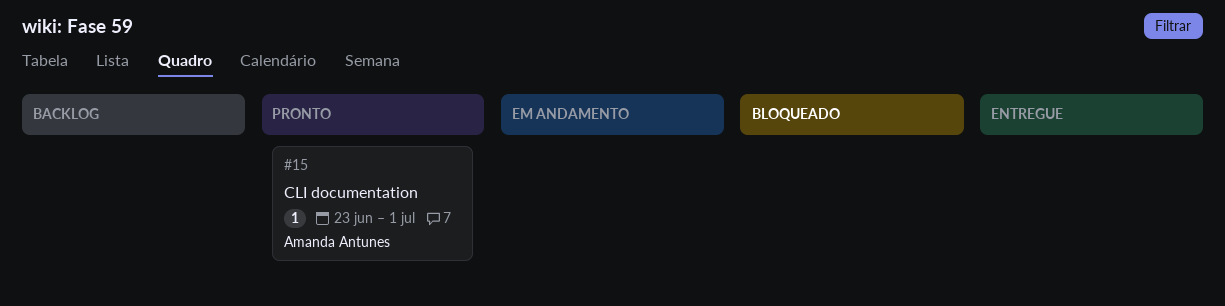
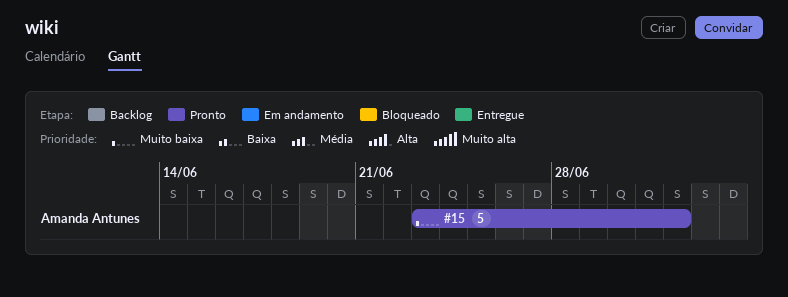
#15, estimate: 1 -> 5
#15, due: Jul 1 -> Jul 2

